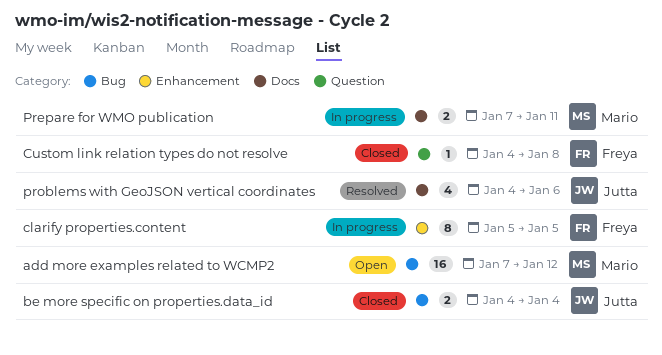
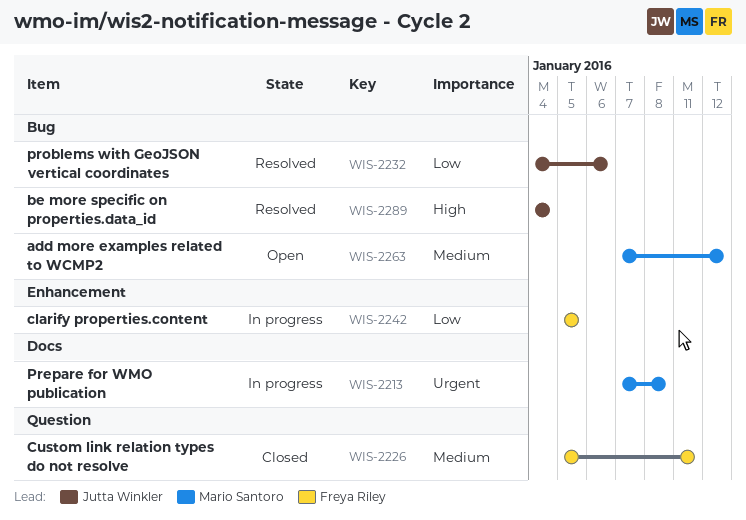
be more specific on properties.data_id, status: Closed -> Resolved
Custom link relation types do not resolve, start: Jan 4 -> Jan 5
Custom link relation types do not resolve, due: Jan 8 -> Jan 11
Prepare for WMO publication, due: Jan 11 -> Jan 8
problems with GeoJSON vertical coordinates, label: Docs -> Bug

